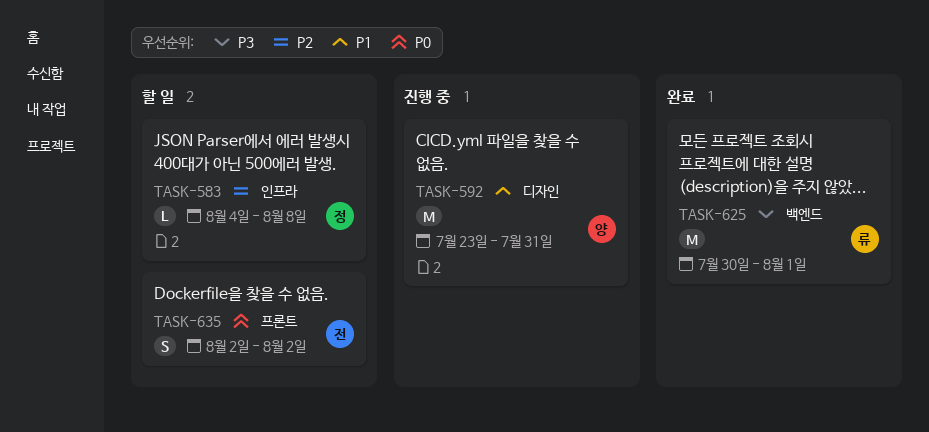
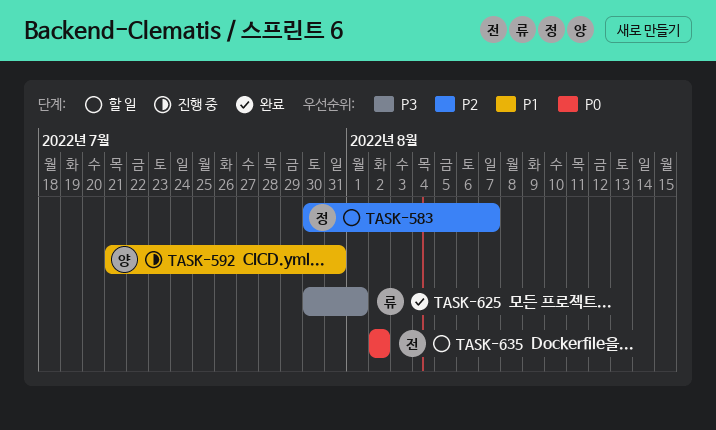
TASK-583, start: Aug 4 -> Jul 30
TASK-583, due: Aug 8 -> Aug 7
TASK-592, start: Jul 23 -> Jul 21

